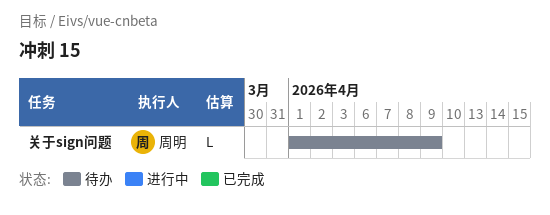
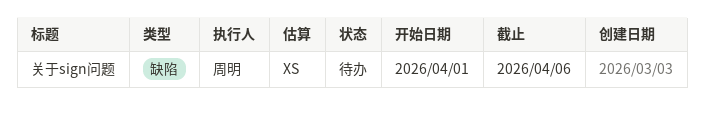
关于sign问题, estimate: L -> XS
关于sign问题, due: Apr 9 -> Apr 6

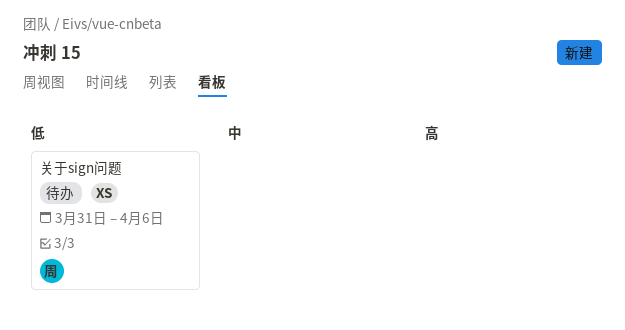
关于sign问题, start: Apr 1 -> Mar 31

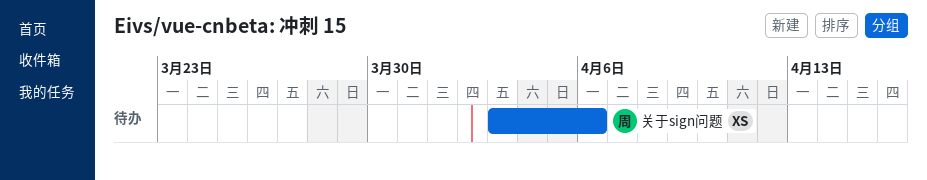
关于sign问题, start: Mar 31 -> Apr 3

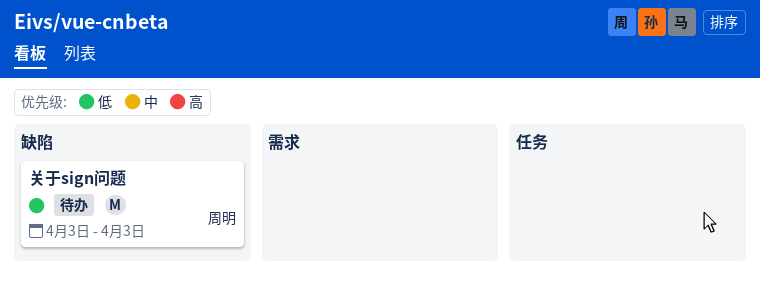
关于sign问题, estimate: XS -> M
关于sign问题, due: Apr 6 -> Apr 3

